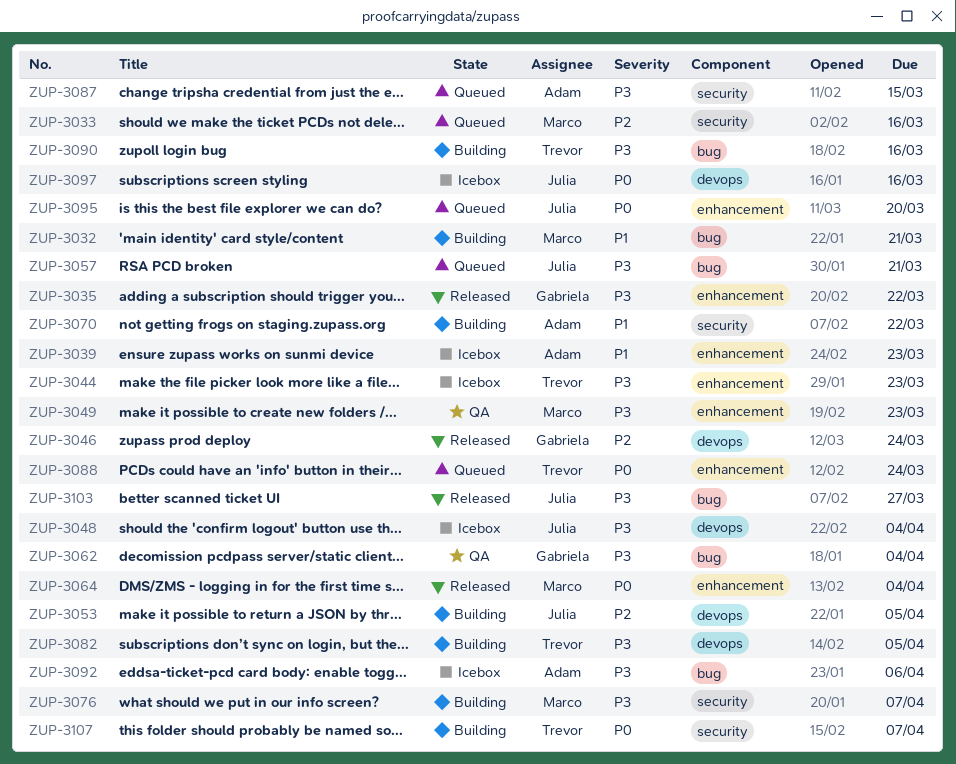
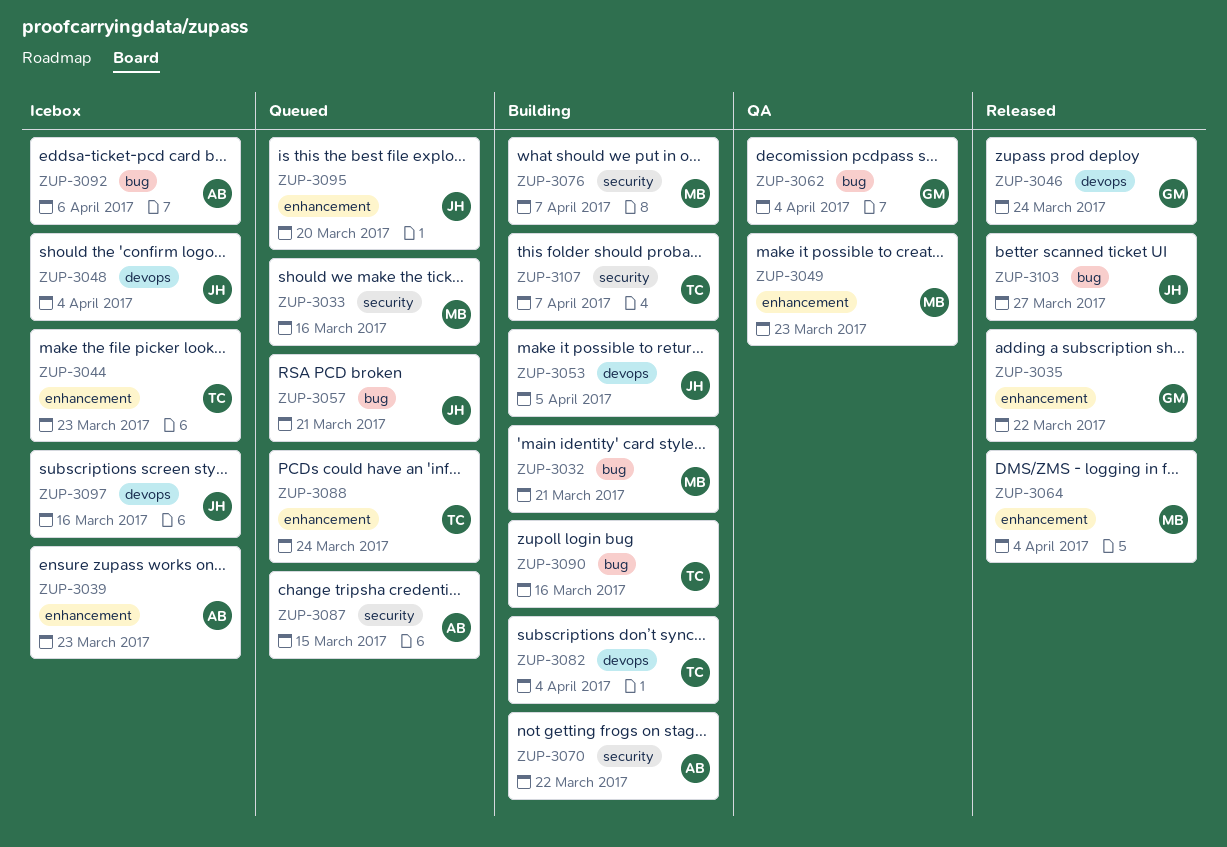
ZUP-3082, due: Apr 5 -> Apr 4

